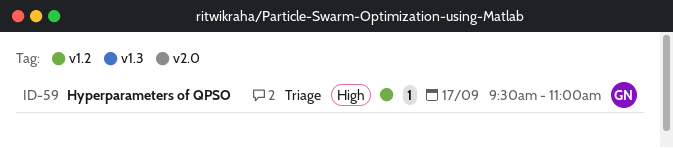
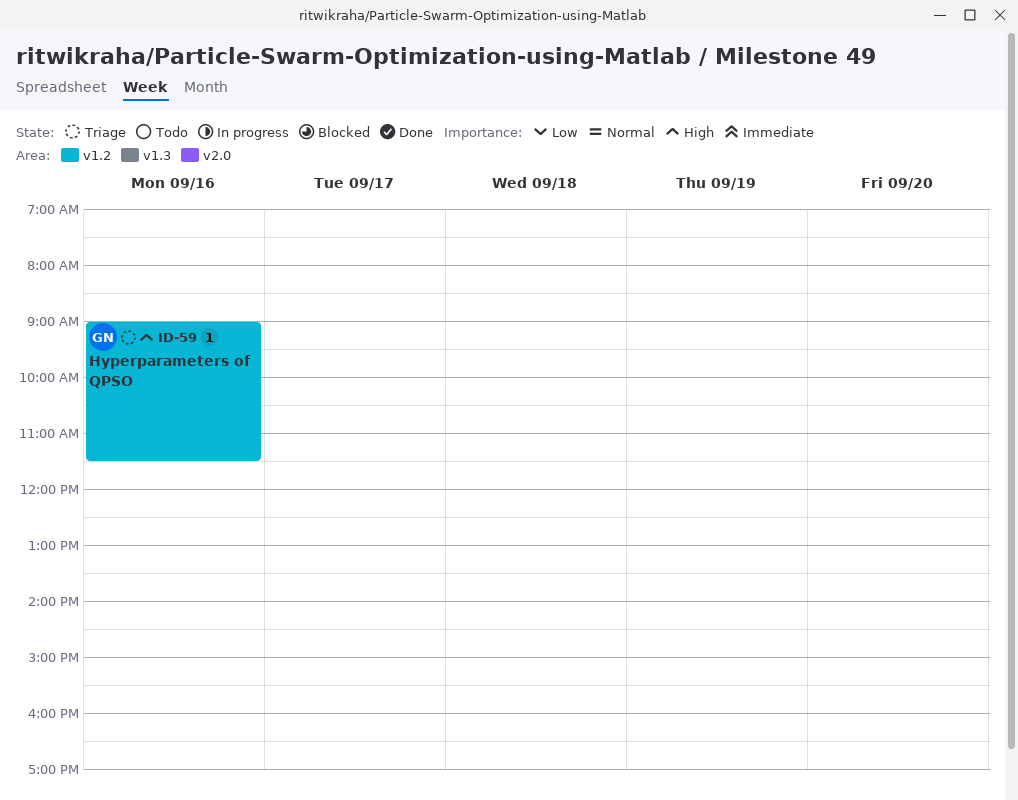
ID-59, day: Sep 17 -> Sep 16
ID-59, begins: 09:30 -> 09:00
ID-59, ends: 11:00 -> 11:30

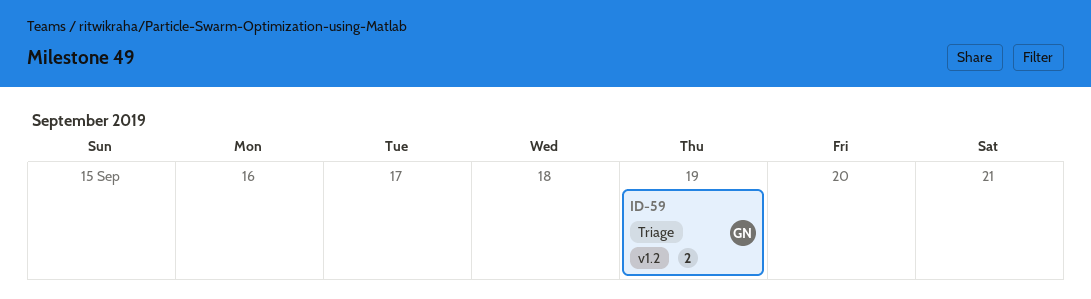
ID-59, estimate: 1 -> 2
ID-59, day: Sep 16 -> Sep 19

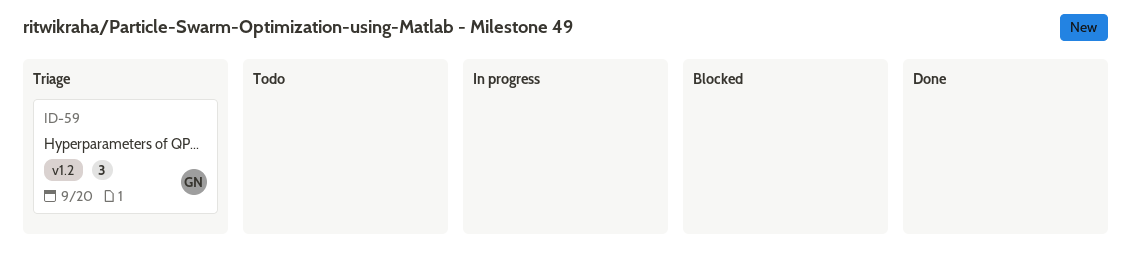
ID-59, estimate: 2 -> 3
ID-59, day: Sep 19 -> Sep 20

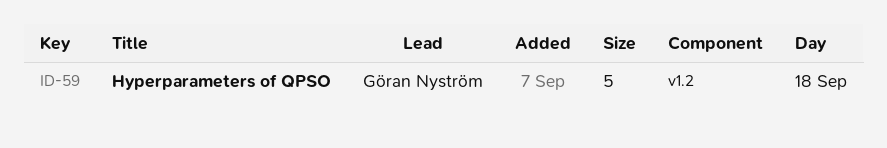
ID-59, estimate: 3 -> 5
ID-59, day: Sep 20 -> Sep 18

